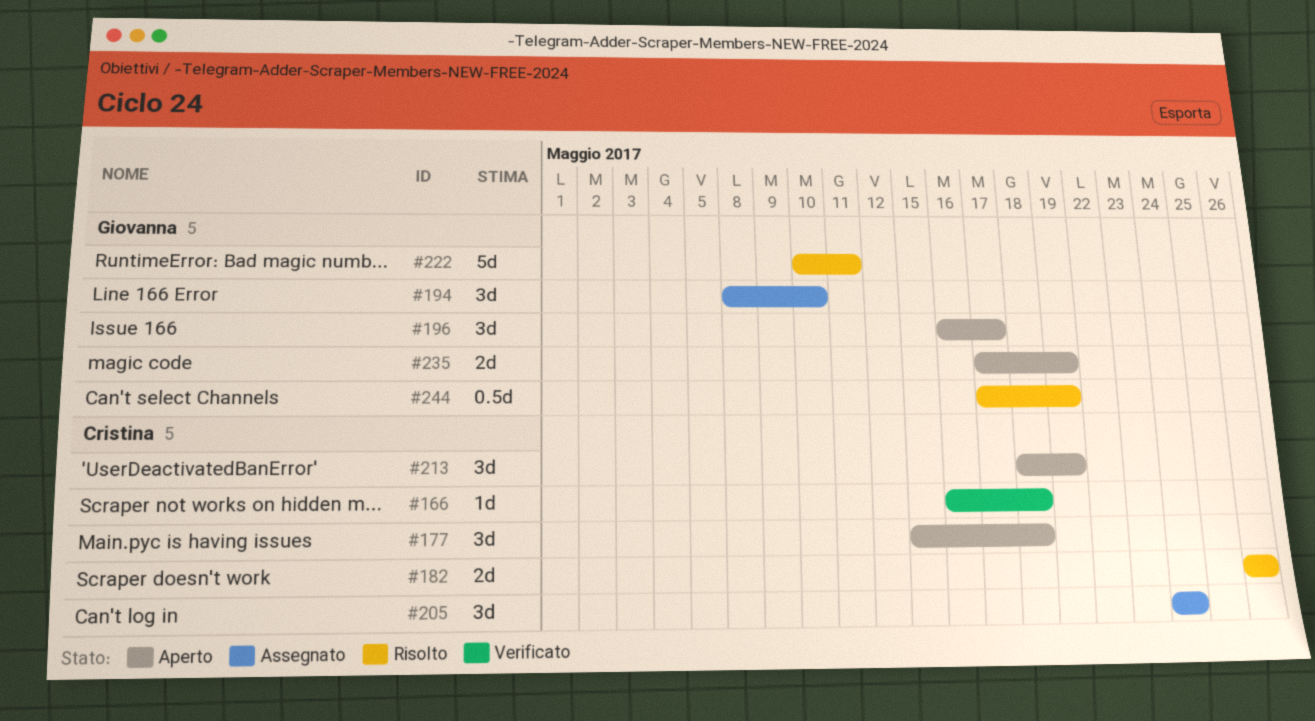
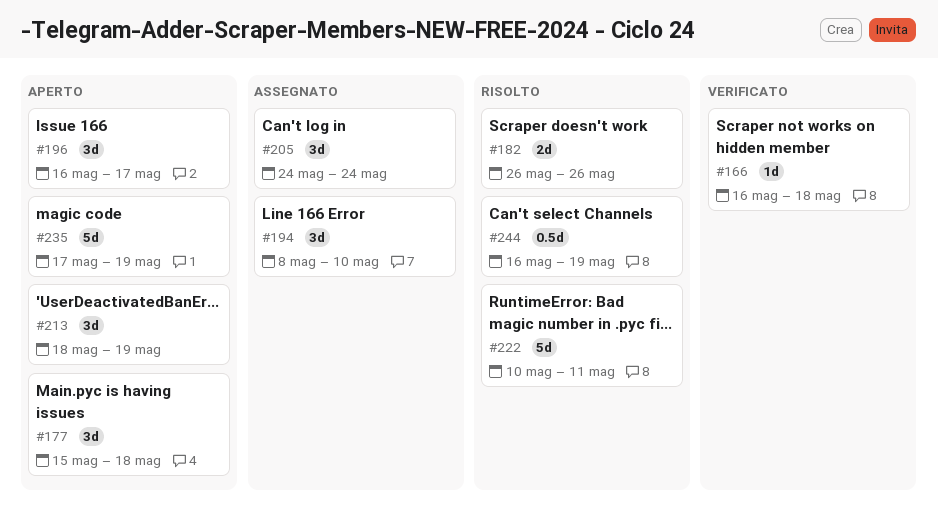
#235, estimate: 2d -> 5d
#244, start: May 17 -> May 16

